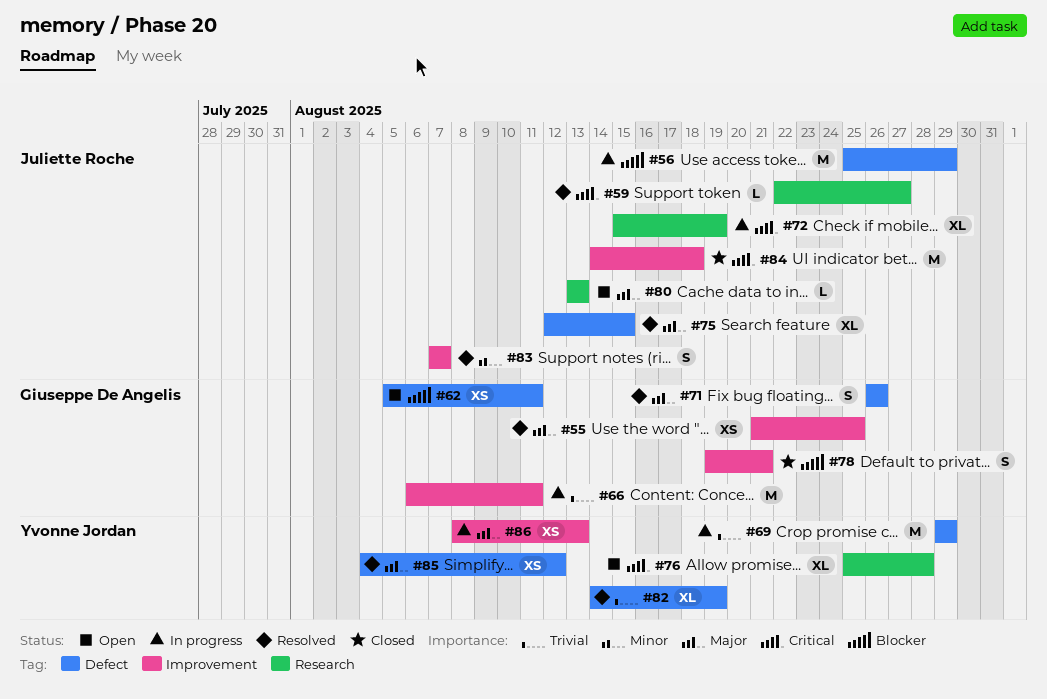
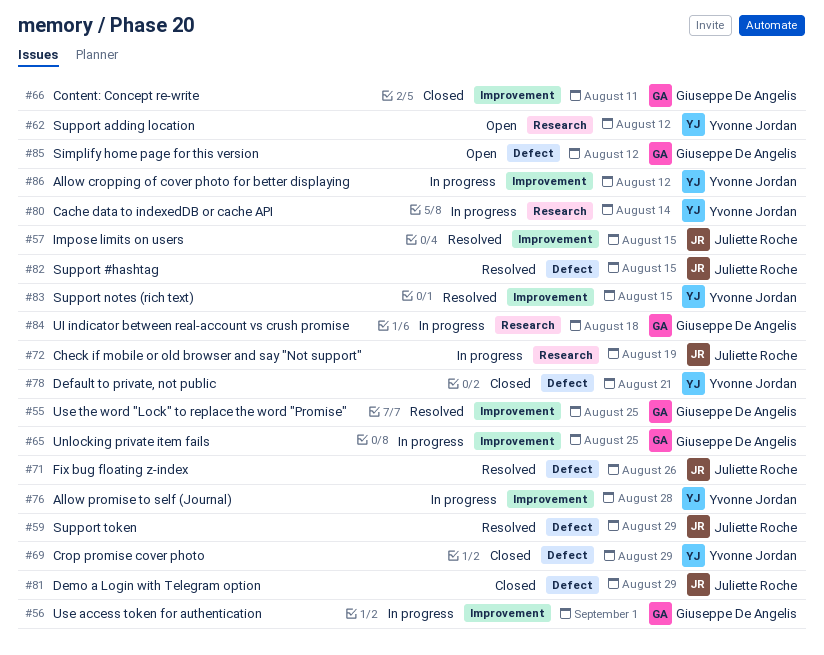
#56, owner: Juliette Roche -> Giuseppe De Angelis
#56, label: Defect -> Improvement
#56, due: Aug 29 -> Sep 1
#57: none -> present
#59, label: Research -> Defect
#59, due: Aug 27 -> Aug 29
#62, owner: Giuseppe De Angelis -> Yvonne Jordan
#62, label: Defect -> Research
#62, due: Aug 11 -> Aug 12
#65: none -> present
#66, status: In progress -> Closed
#69, status: In progress -> Closed
#71, owner: Giuseppe De Angelis -> Juliette Roche
#75: present -> none
#76, status: Open -> In progress
#76, label: Research -> Improvement
#78, owner: Giuseppe De Angelis -> Yvonne Jordan
#78, label: Improvement -> Defect
#80, status: Open -> In progress
#80, owner: Juliette Roche -> Yvonne Jordan
#80, due: Aug 13 -> Aug 14
#81: none -> present
#82, owner: Yvonne Jordan -> Juliette Roche
#82, due: Aug 19 -> Aug 15
#83, owner: Juliette Roche -> Yvonne Jordan
#83, due: Aug 7 -> Aug 15
#84, status: Closed -> In progress
#84, owner: Juliette Roche -> Giuseppe De Angelis
#84, label: Improvement -> Research
#85, status: Resolved -> Open
#85, owner: Yvonne Jordan -> Giuseppe De Angelis
#86, due: Aug 13 -> Aug 12

